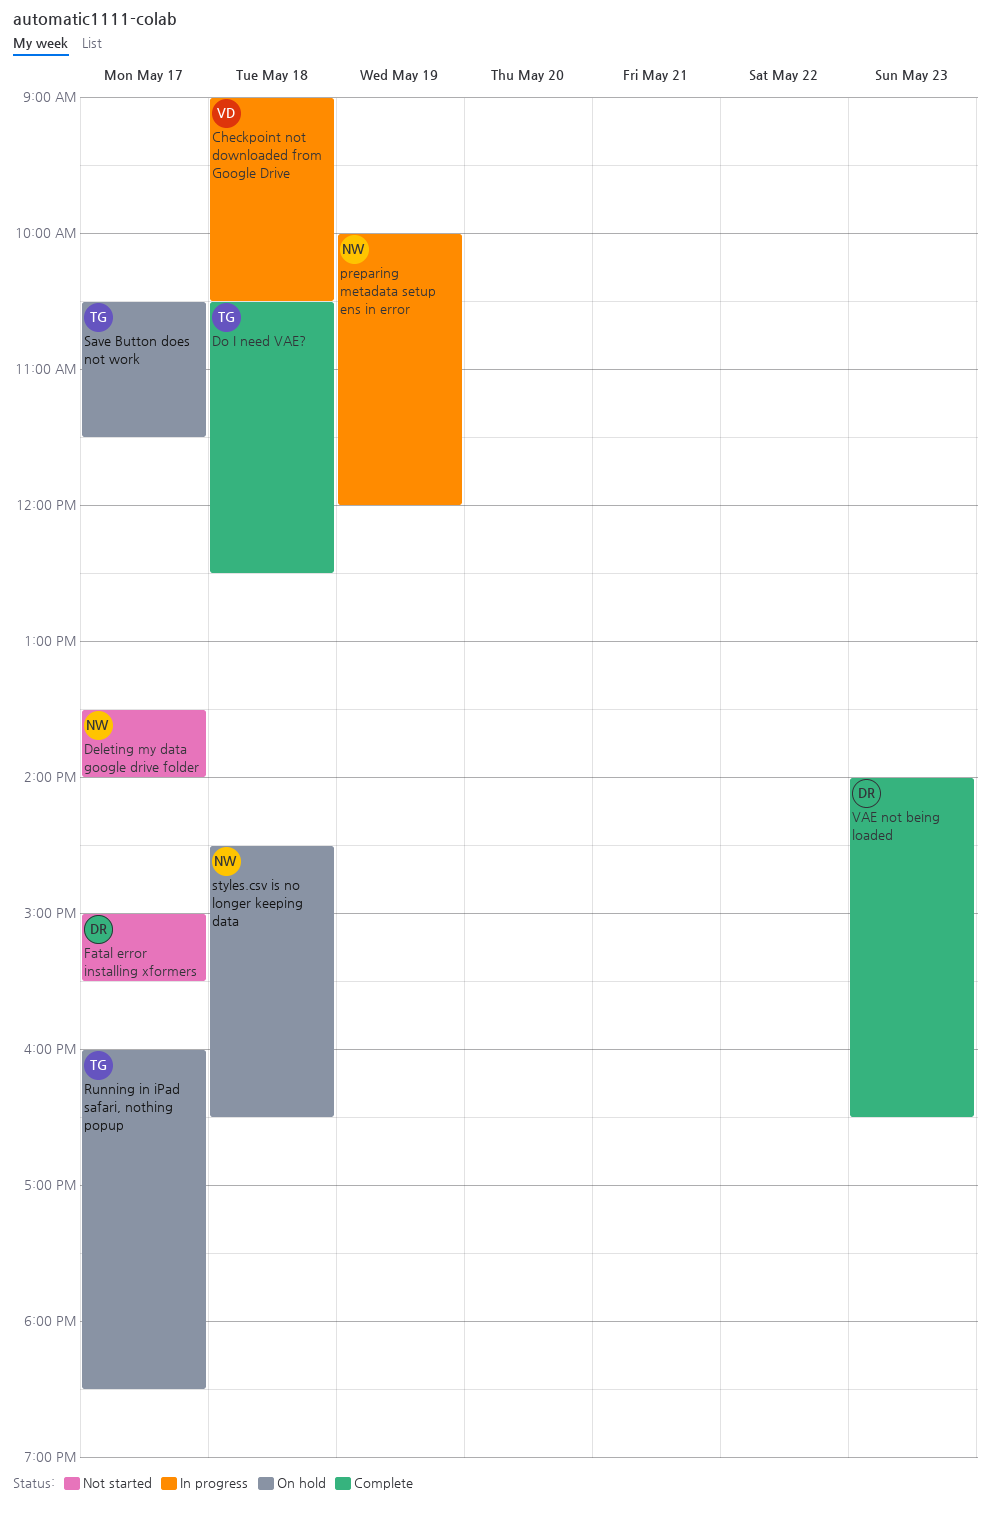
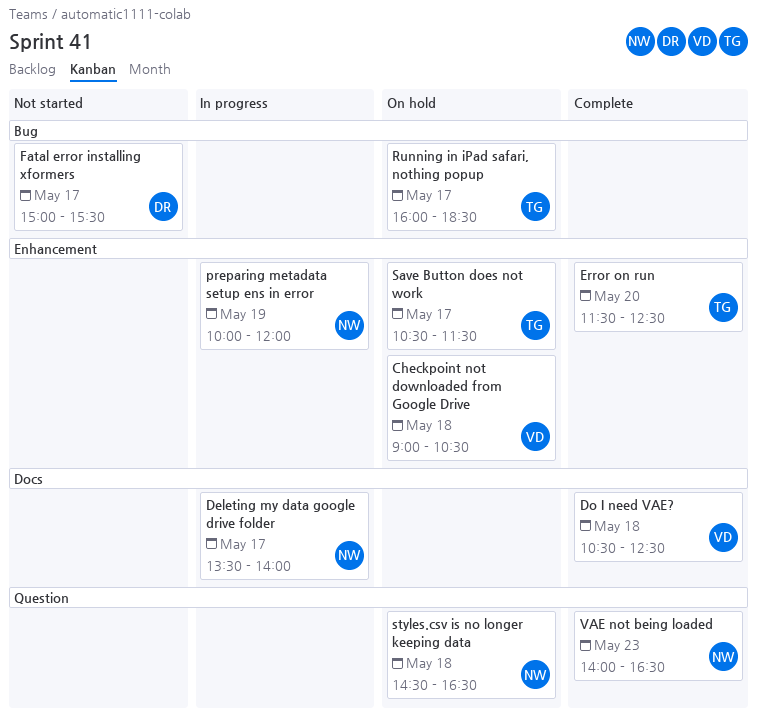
Checkpoint not downloaded from Google Drive, status: In progress -> On hold
Deleting my data google drive folder, status: Not started -> In progress
Do I need VAE?, owner: TG -> VD
Error on run: none -> present
VAE not being loaded, owner: DR -> NW

